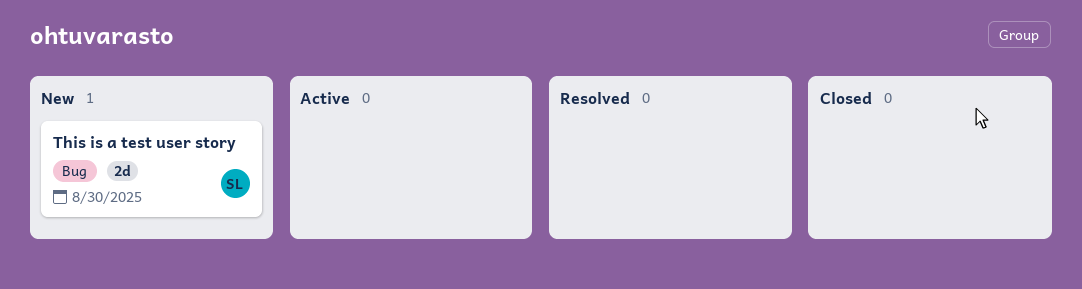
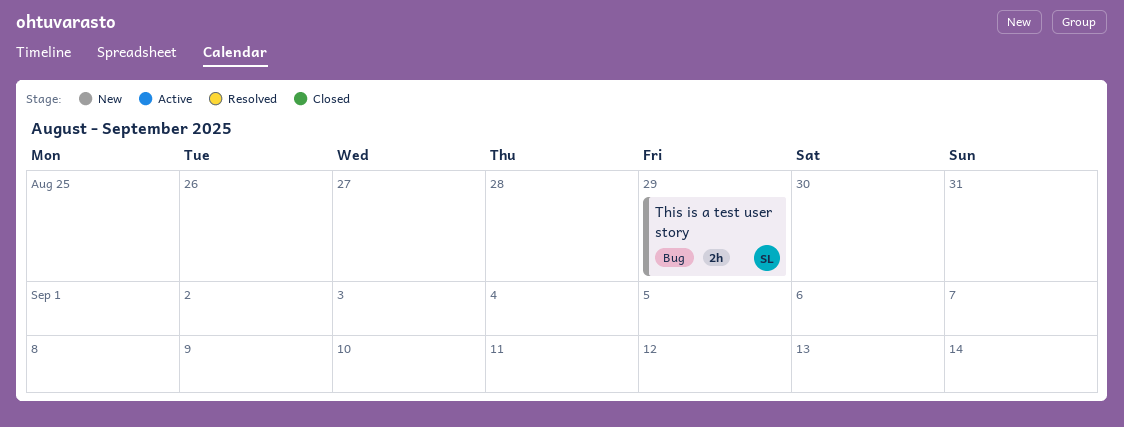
This is a test user story, estimate: 2d -> 2h
This is a test user story, due: Aug 30 -> Aug 29

